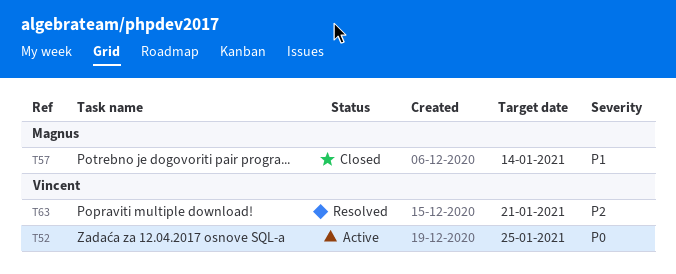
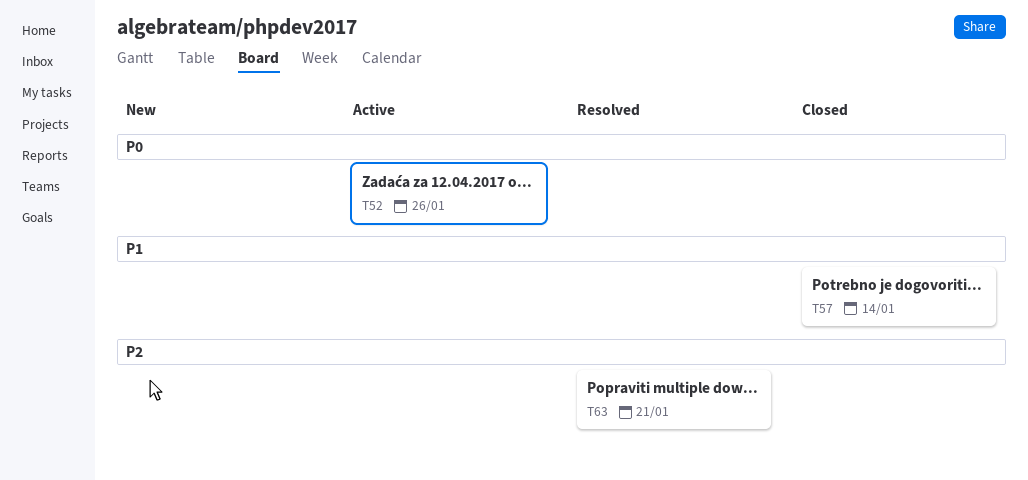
T52, due: Jan 25 -> Jan 26

